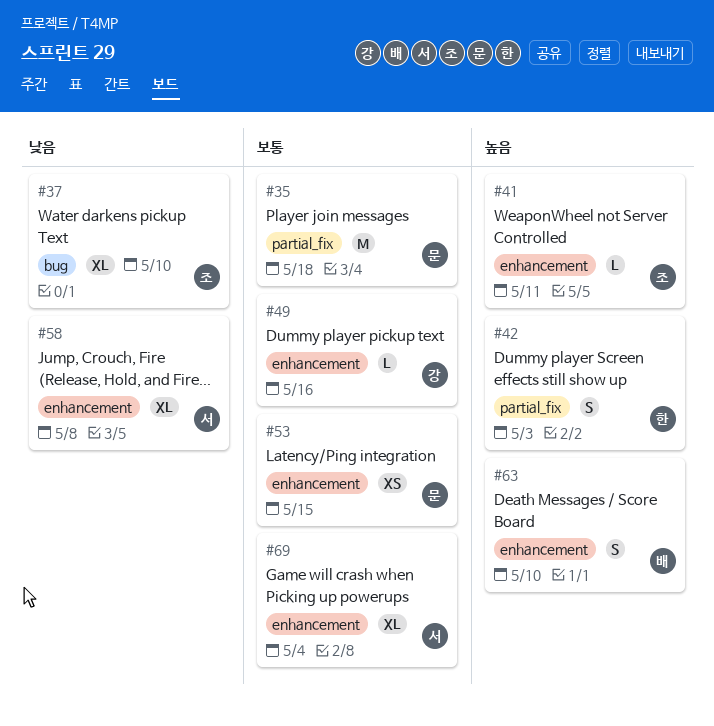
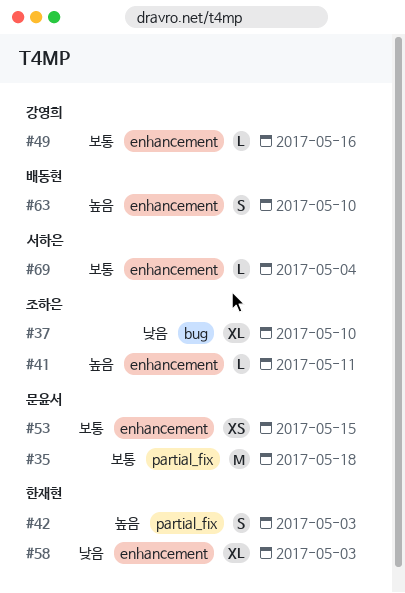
#58, owner: 서하은 -> 한재현
#58, due: May 8 -> May 3
#69, estimate: XL -> L

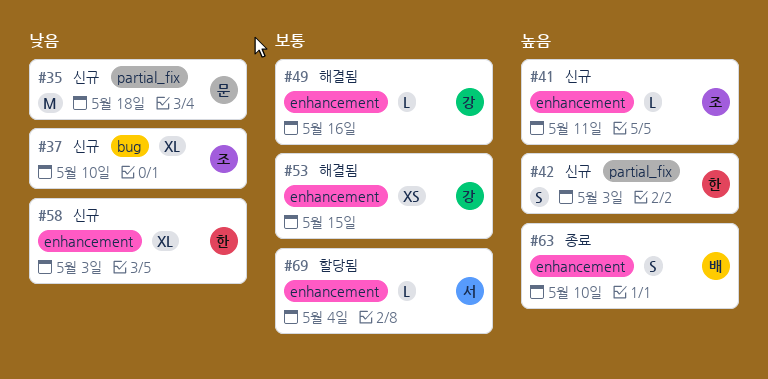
#35, priority: 보통 -> 낮음
#53, owner: 문윤서 -> 강영희

